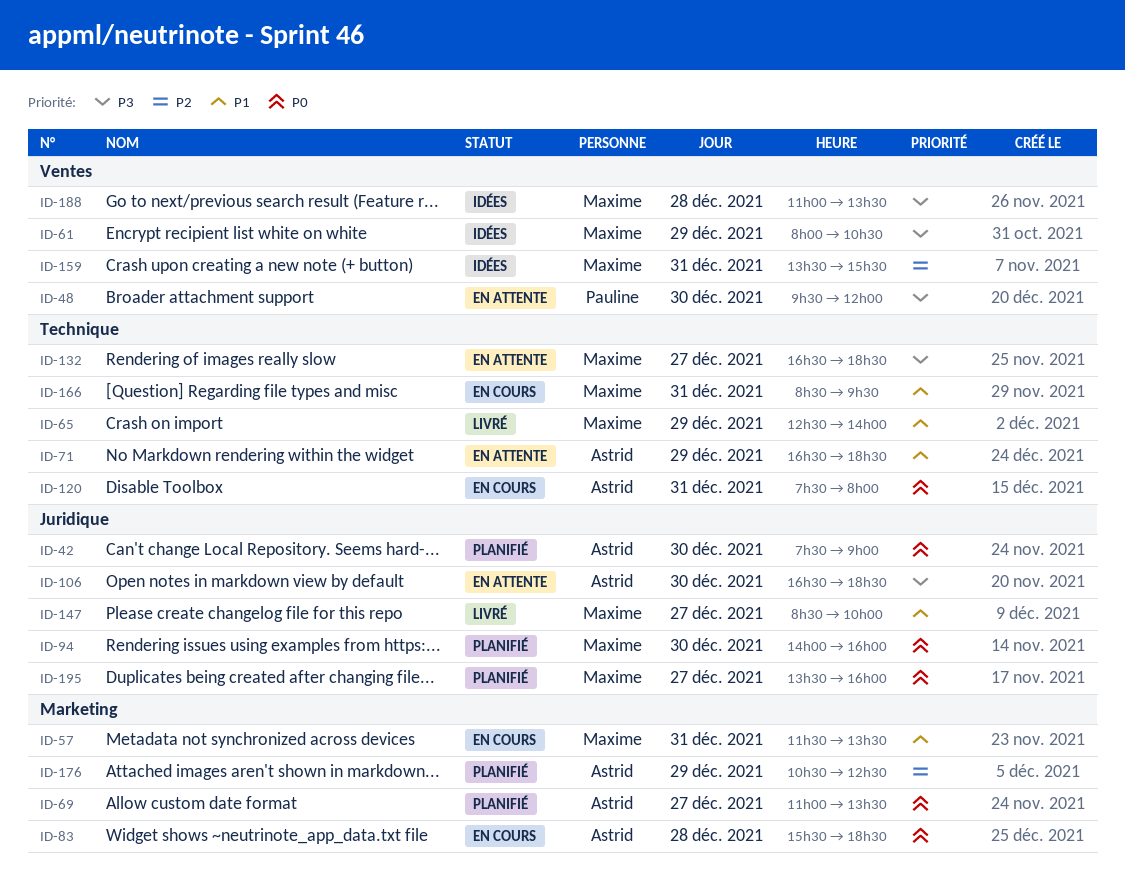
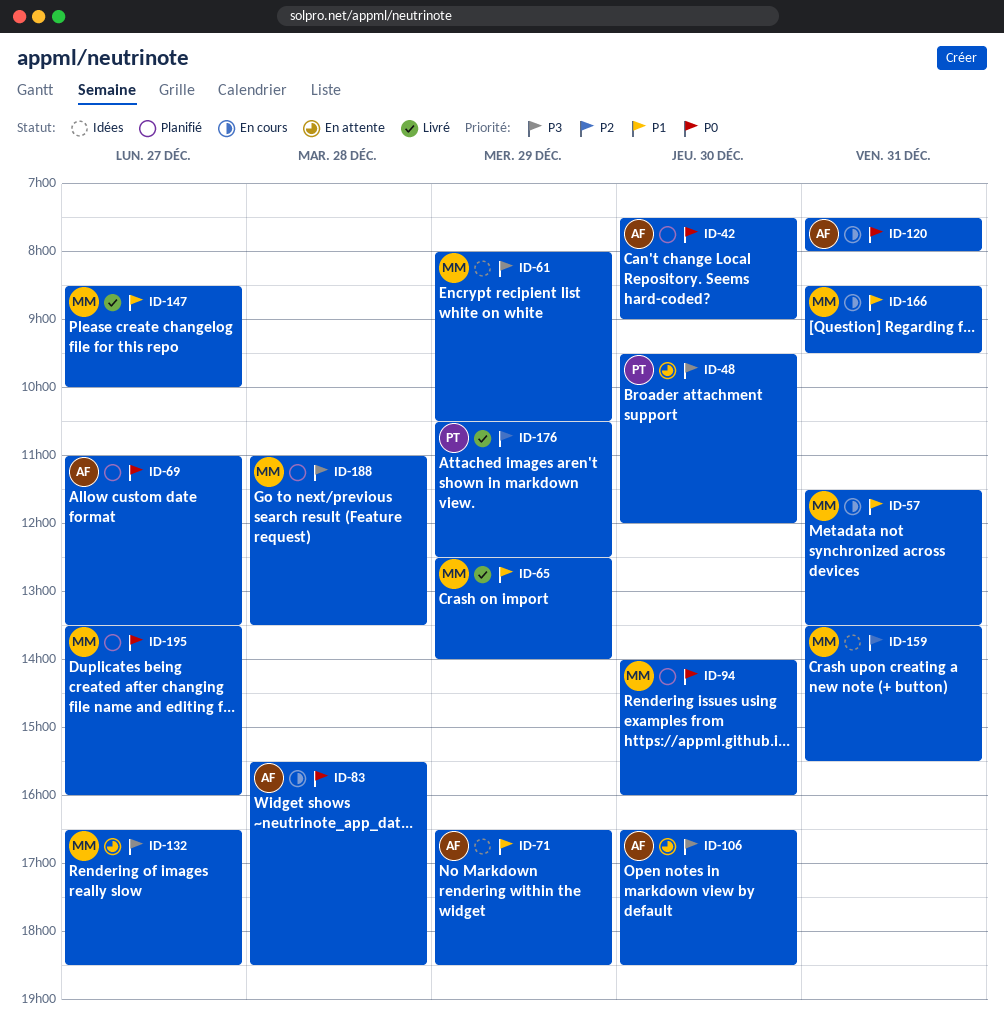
ID-71, status: En attente -> Idées
ID-176, status: Planifié -> Livré
ID-176, owner: Astrid -> Pauline
ID-188, status: Idées -> Planifié

